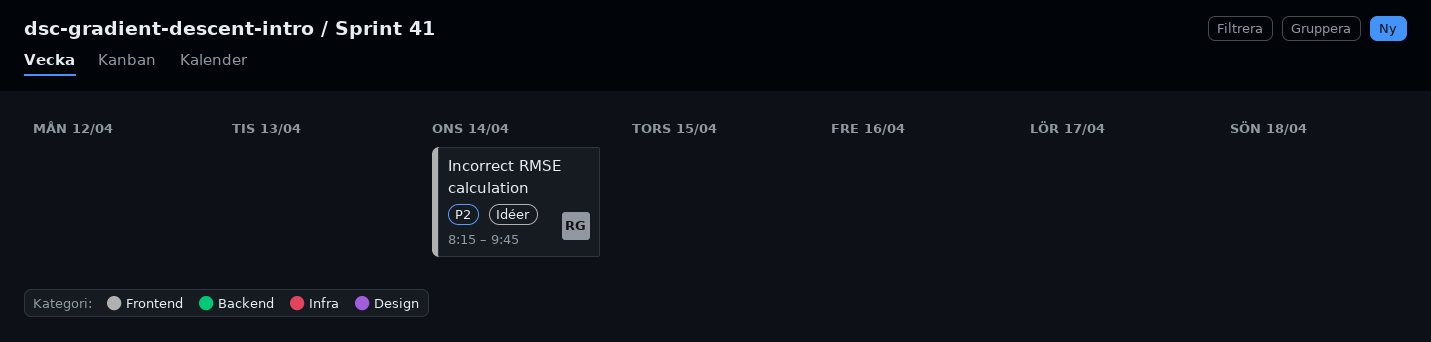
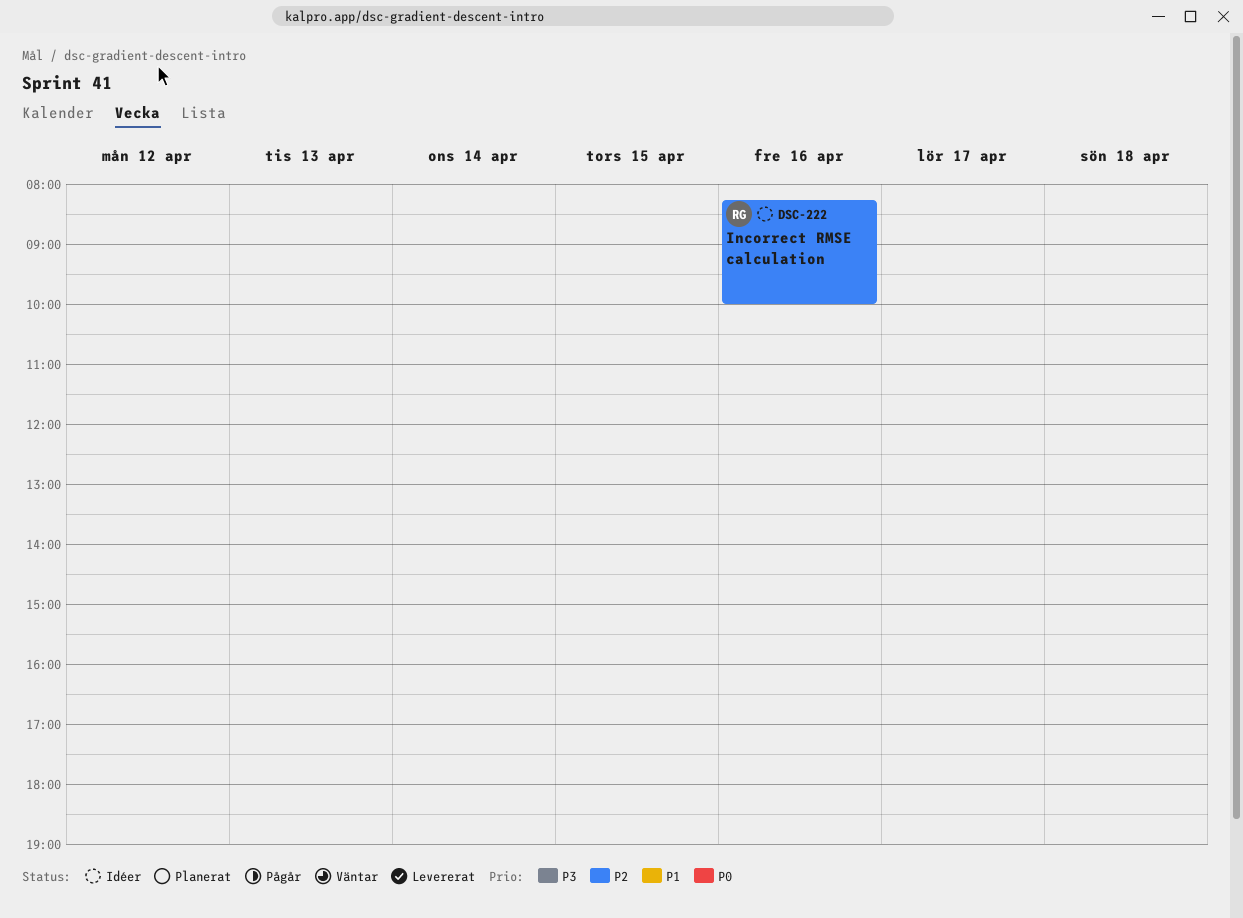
Incorrect RMSE calculation, day: Apr 14 -> Apr 16
Incorrect RMSE calculation, ends: 09:45 -> 10:00

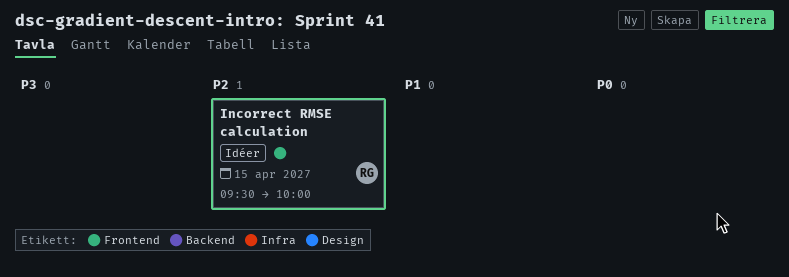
Incorrect RMSE calculation, day: Apr 16 -> Apr 15
Incorrect RMSE calculation, begins: 08:15 -> 09:30

